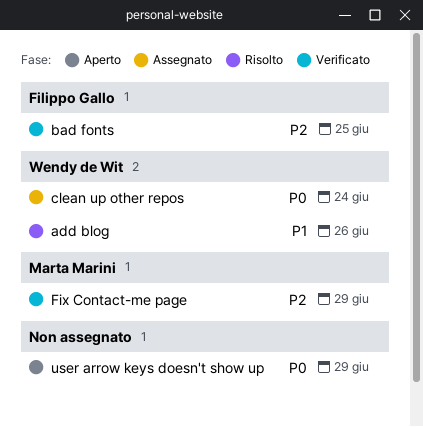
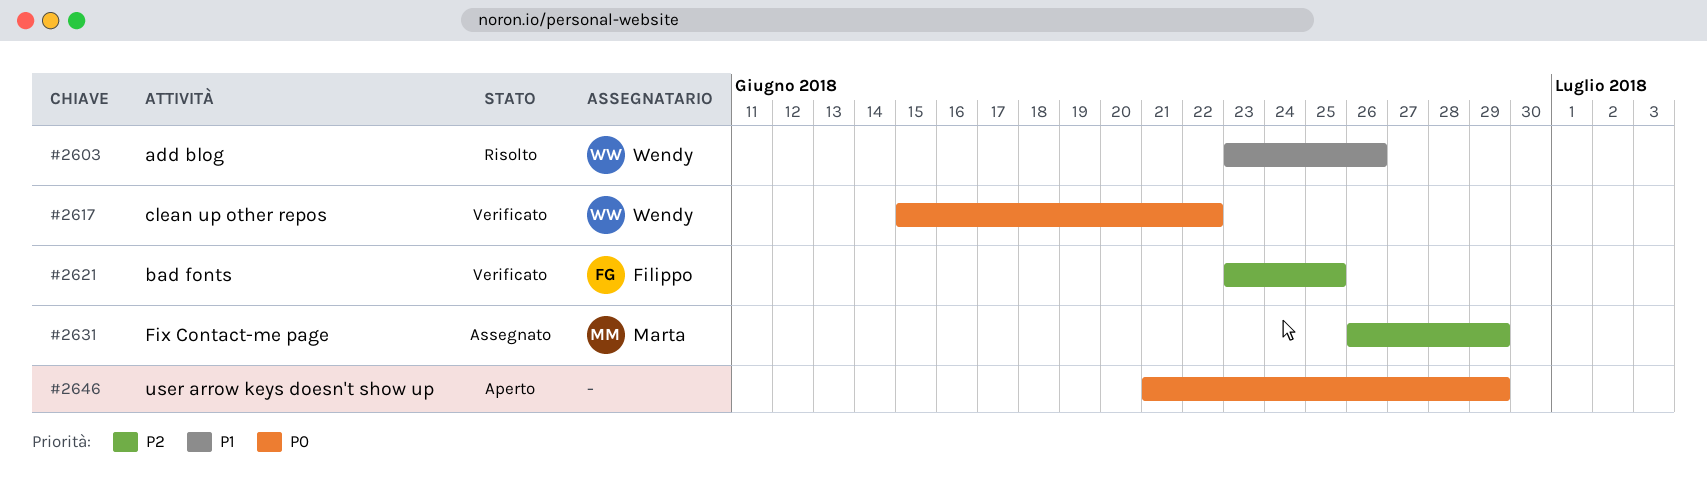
clean up other repos, status: Assegnato -> Verificato
clean up other repos, due: Jun 24 -> Jun 22
Fix Contact-me page, status: Verificato -> Assegnato

